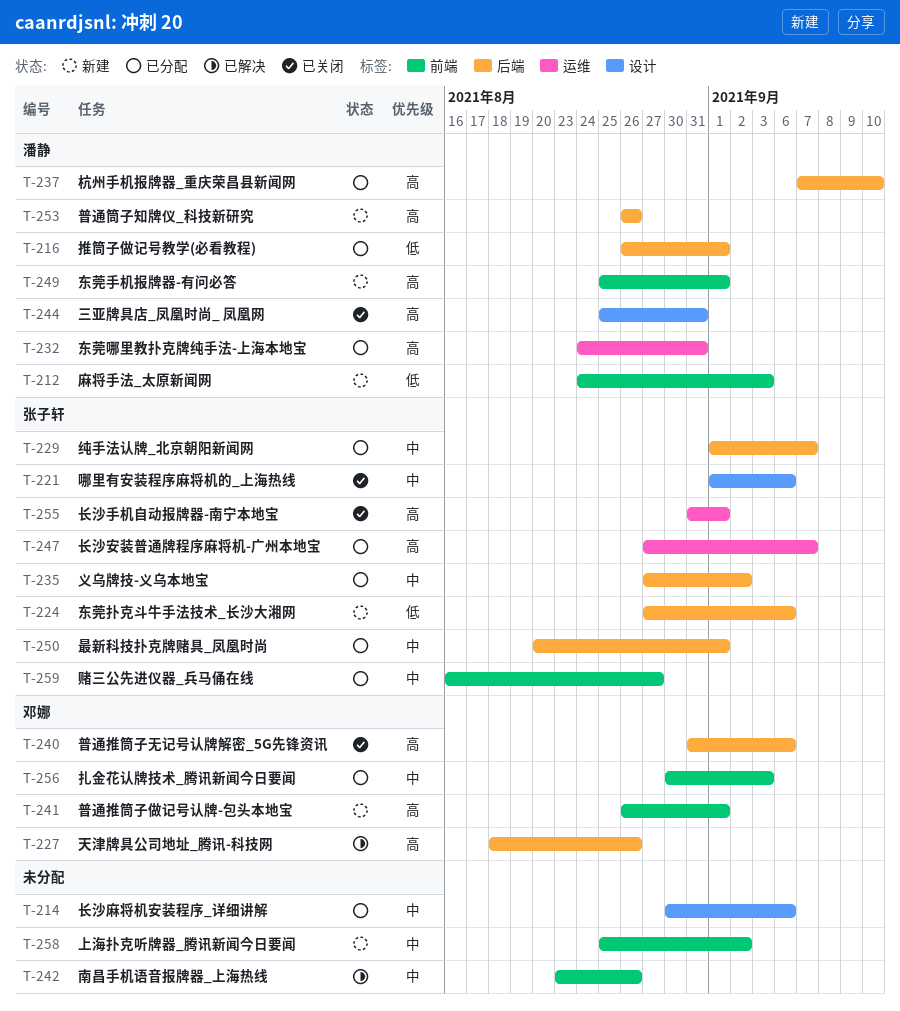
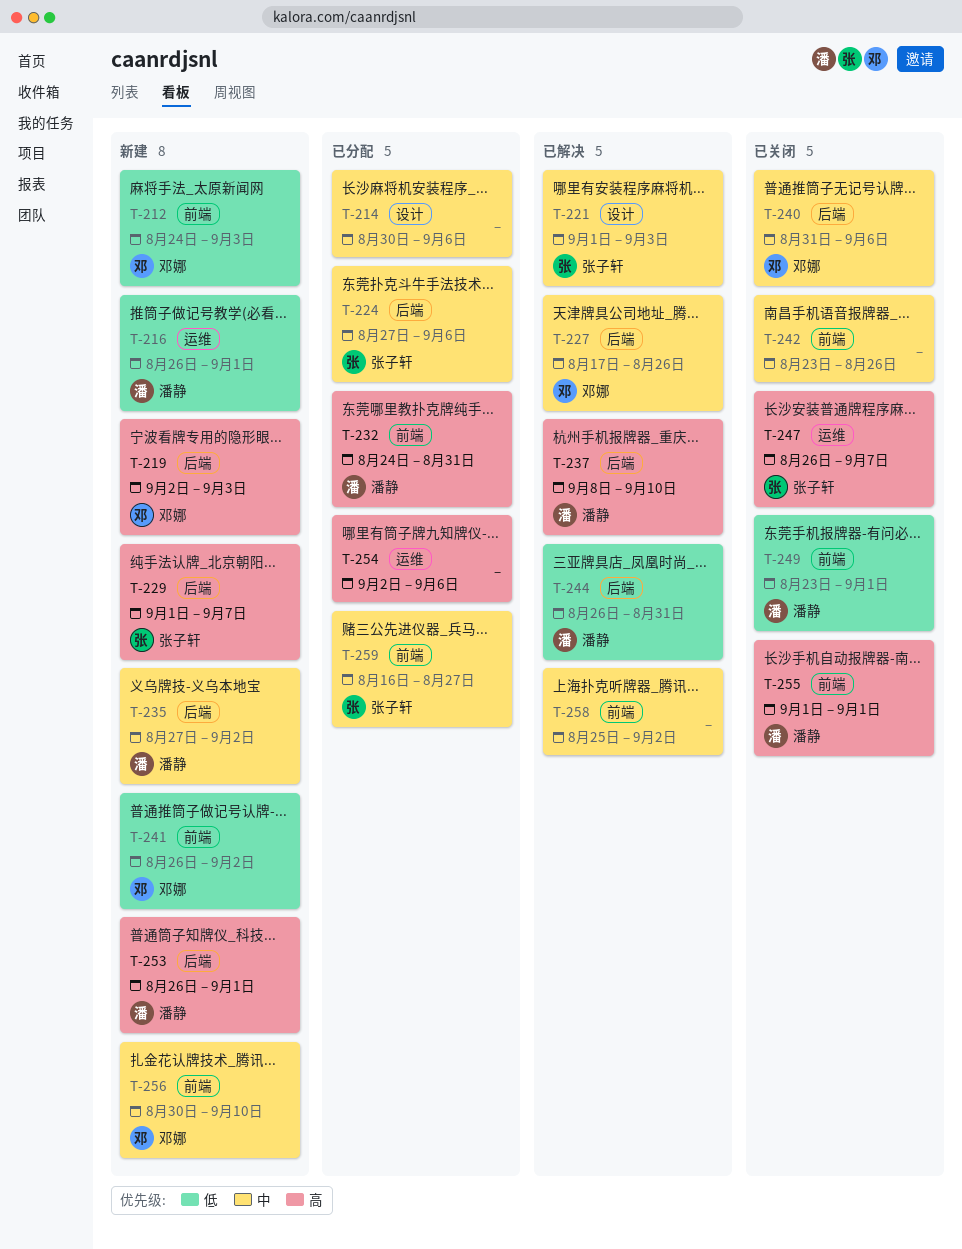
T-212, owner: 潘静 -> 邓娜
T-216, status: 已分配 -> 新建
T-216, label: 后端 -> 运维
T-219: none -> present
T-221, status: 已关闭 -> 已解决
T-221, due: Sep 6 -> Sep 3
T-224, status: 新建 -> 已分配
T-224, priority: 低 -> 中
T-227, priority: 高 -> 中
T-227, start: Aug 18 -> Aug 17
T-229, status: 已分配 -> 新建
T-229, priority: 中 -> 高
T-232, label: 运维 -> 前端
T-235, status: 已分配 -> 新建
T-235, owner: 张子轩 -> 潘静
T-237, status: 已分配 -> 已解决
T-237, start: Sep 7 -> Sep 8
T-240, priority: 高 -> 中
T-241, priority: 高 -> 低
T-241, due: Sep 1 -> Sep 2
T-242, status: 已解决 -> 已关闭
T-244, status: 已关闭 -> 已解决
T-244, priority: 高 -> 低
T-244, label: 设计 -> 后端
T-244, start: Aug 25 -> Aug 26
T-247, status: 已分配 -> 已关闭
T-247, start: Aug 27 -> Aug 26
T-249, status: 新建 -> 已关闭
T-249, priority: 高 -> 低
T-249, start: Aug 25 -> Aug 23
T-250: present -> none
T-253, due: Aug 26 -> Sep 1
T-254: none -> present
T-255, owner: 张子轩 -> 潘静
T-255, label: 运维 -> 前端
T-255, start: Aug 31 -> Sep 1
T-256, status: 已分配 -> 新建
T-256, due: Sep 3 -> Sep 10
T-258, status: 新建 -> 已解决

